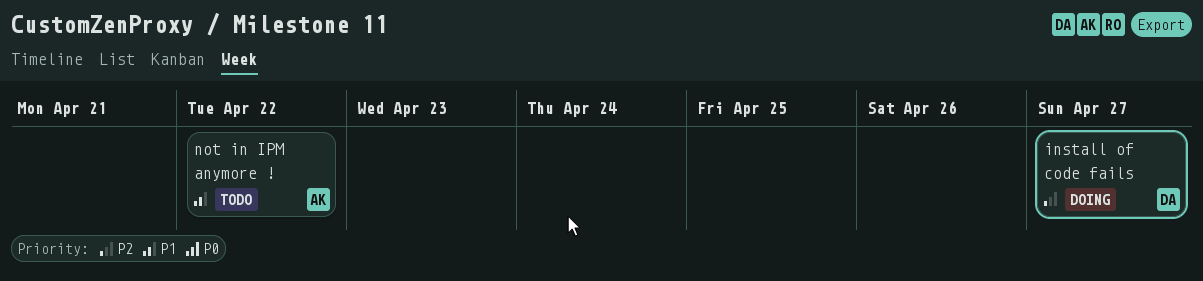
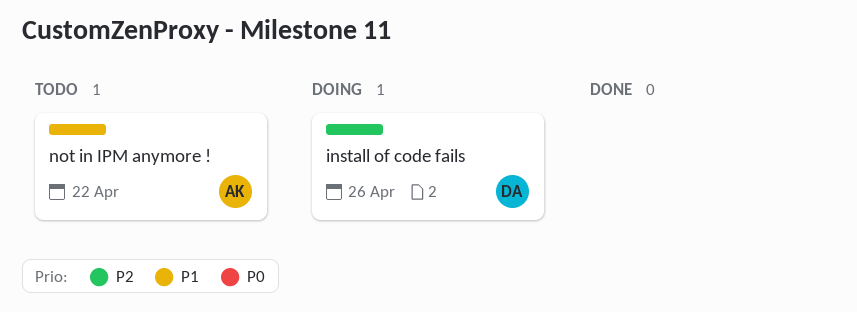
install of code fails, due: Apr 27 -> Apr 26

